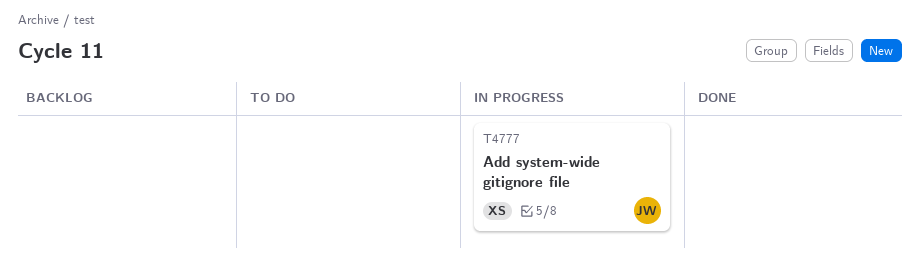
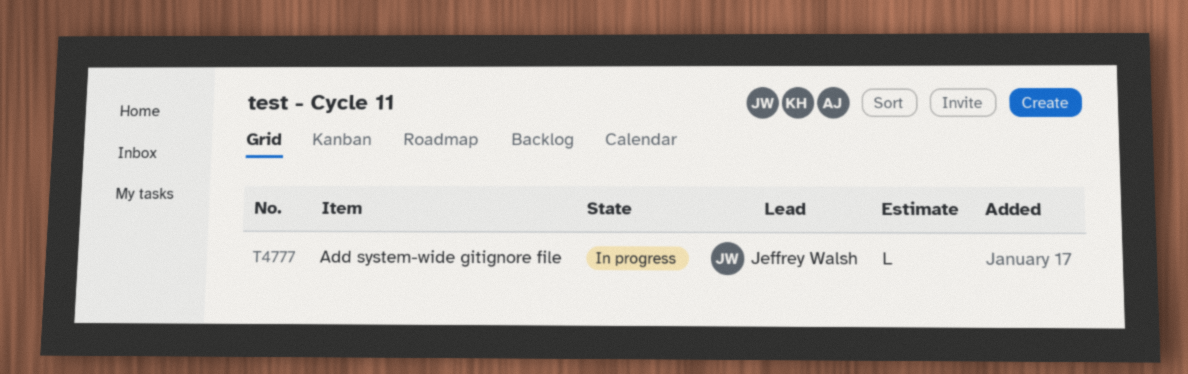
T4777, estimate: XS -> L

